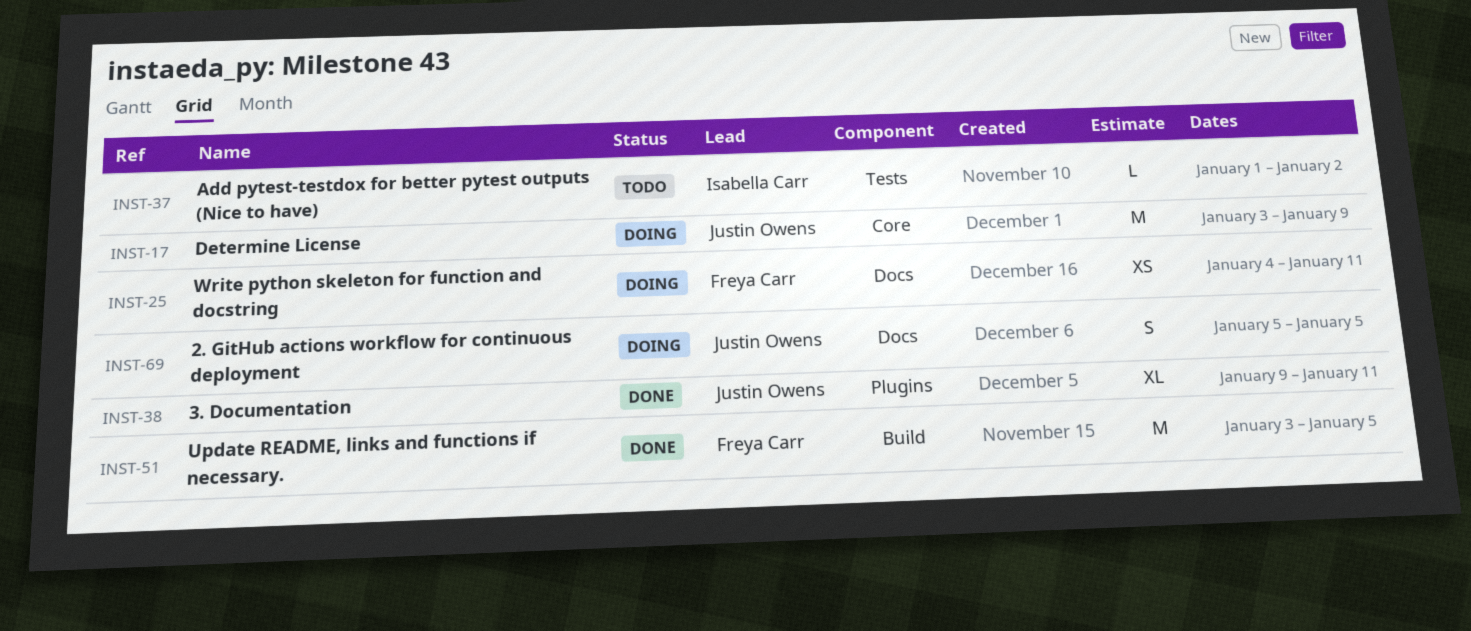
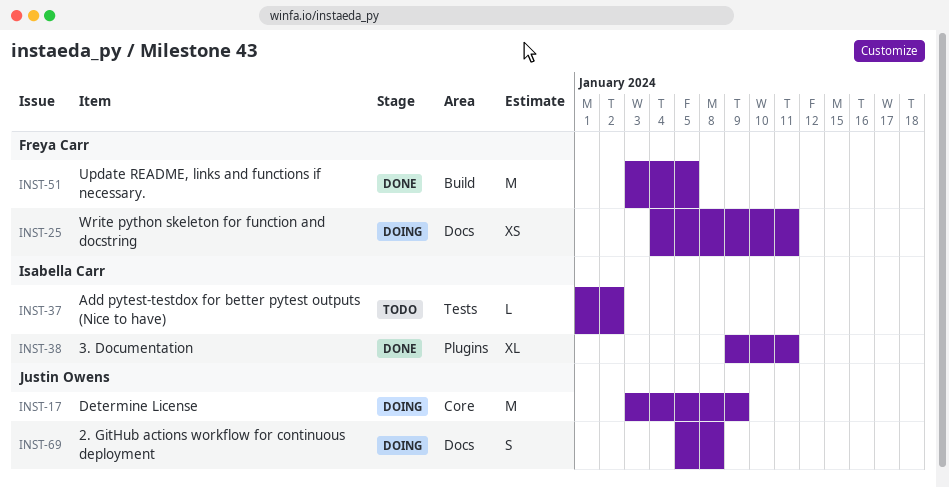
INST-38, owner: Justin Owens -> Isabella Carr
INST-69, due: Jan 5 -> Jan 8

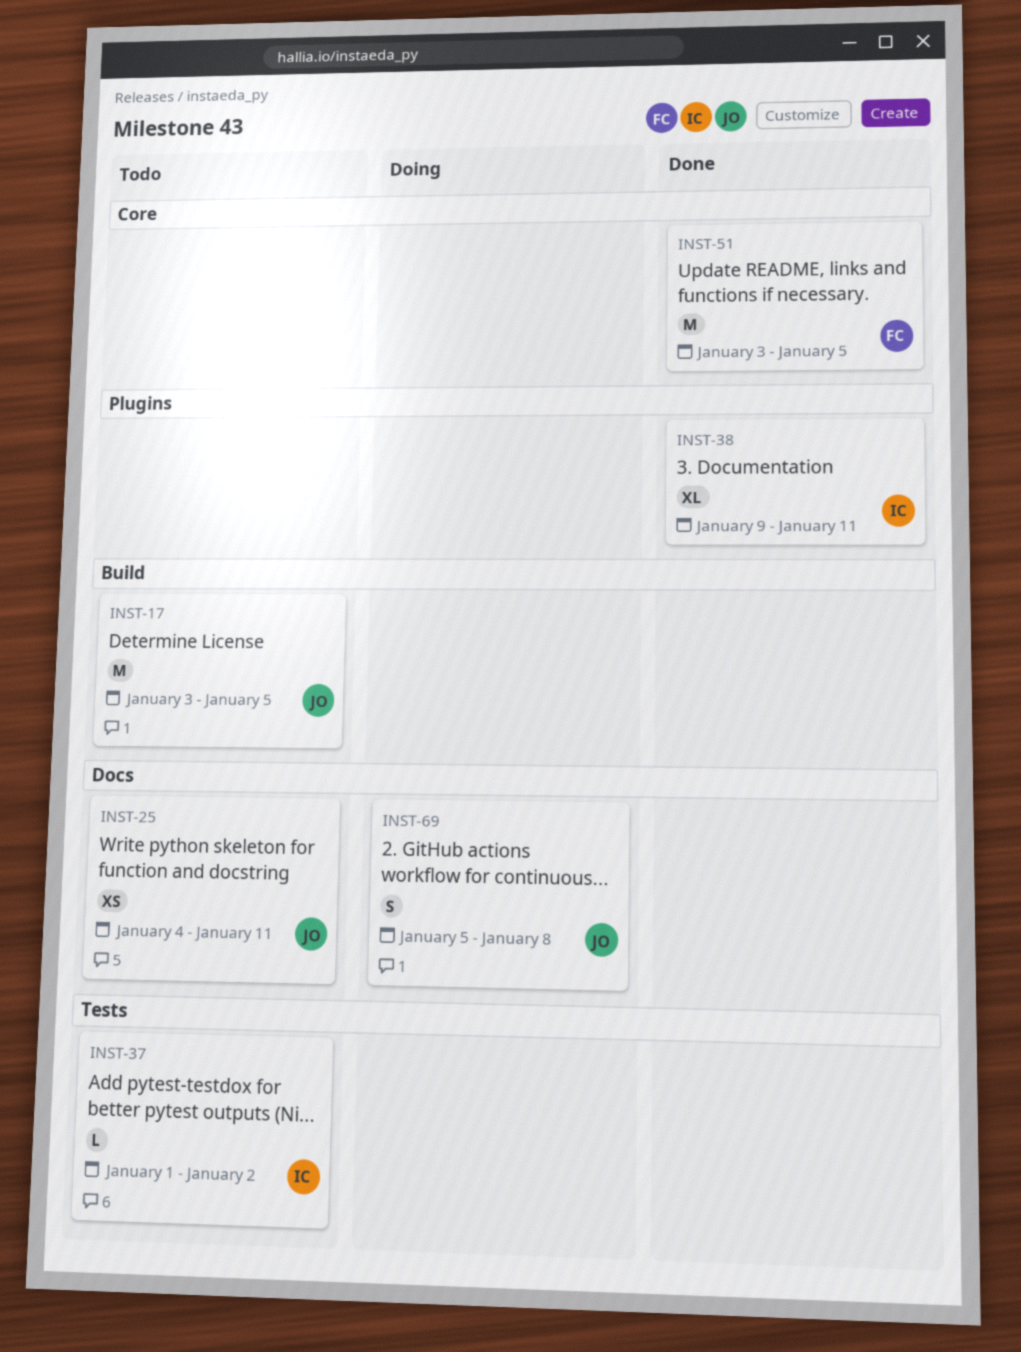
INST-17, status: Doing -> Todo
INST-17, label: Core -> Build
INST-17, due: Jan 9 -> Jan 5
INST-25, status: Doing -> Todo
INST-25, owner: Freya Carr -> Justin Owens
INST-51, label: Build -> Core

